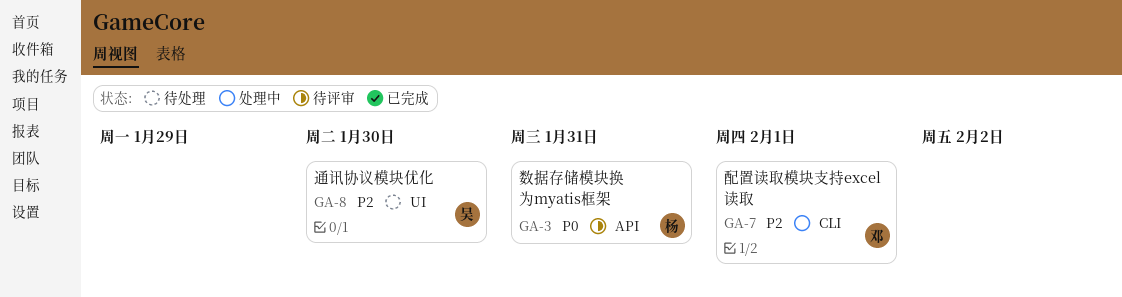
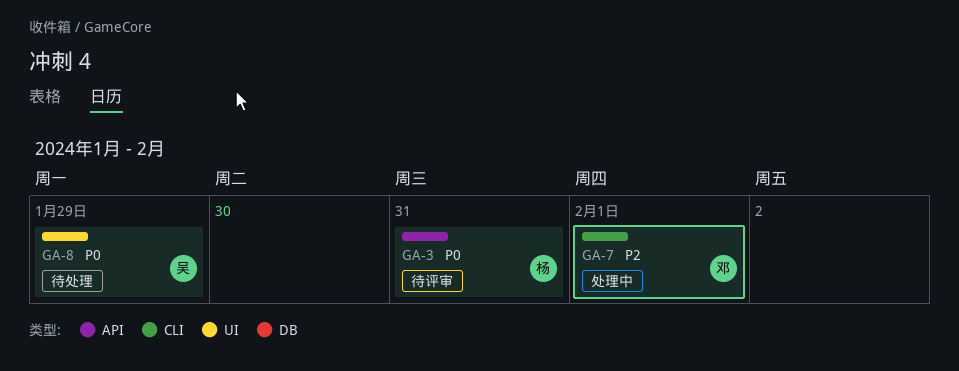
GA-8, priority: P2 -> P0
GA-8, due: Jan 30 -> Jan 29

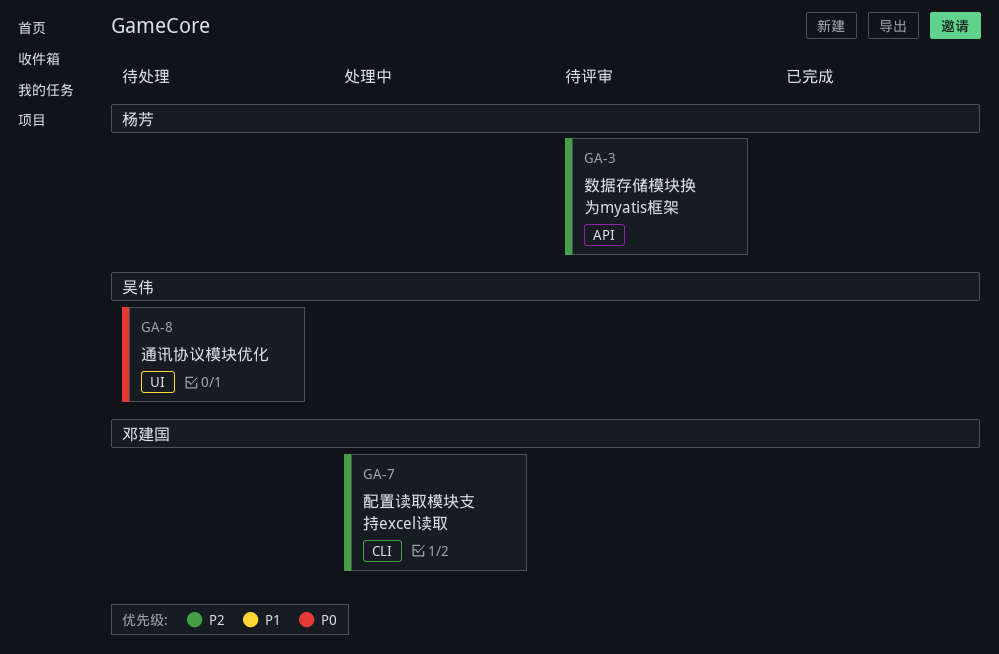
GA-3, priority: P0 -> P2

